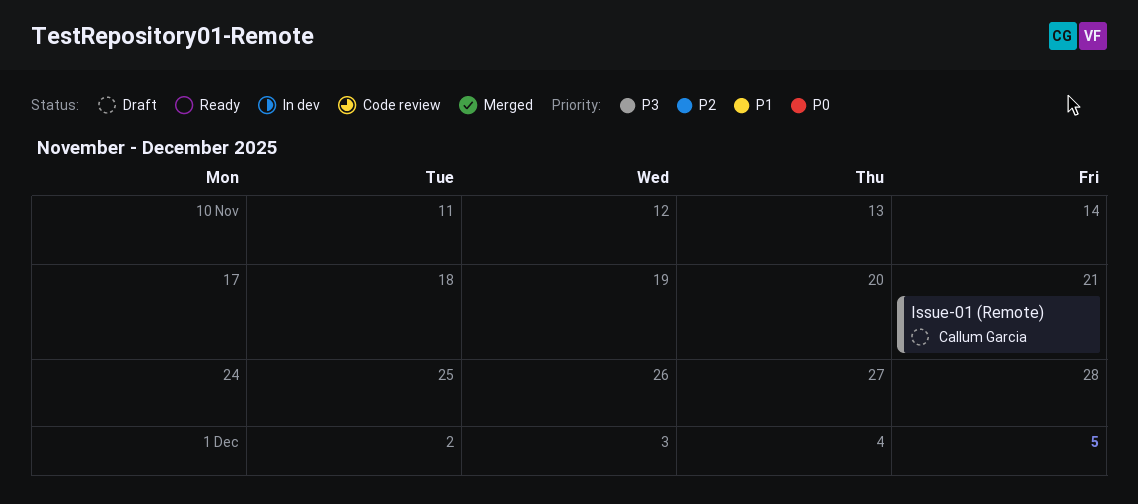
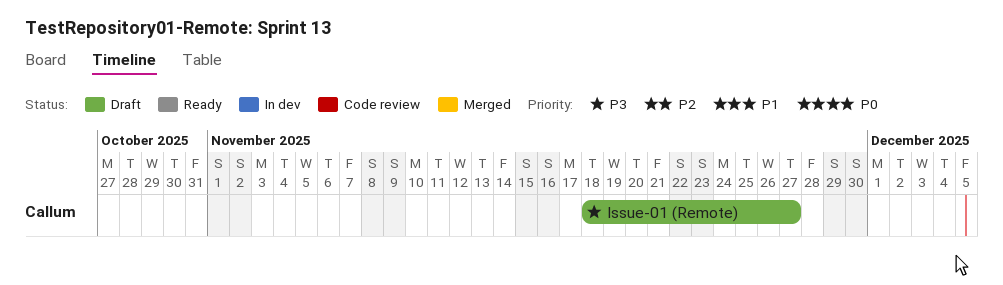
Issue-01 (Remote), due: Nov 21 -> Nov 27

